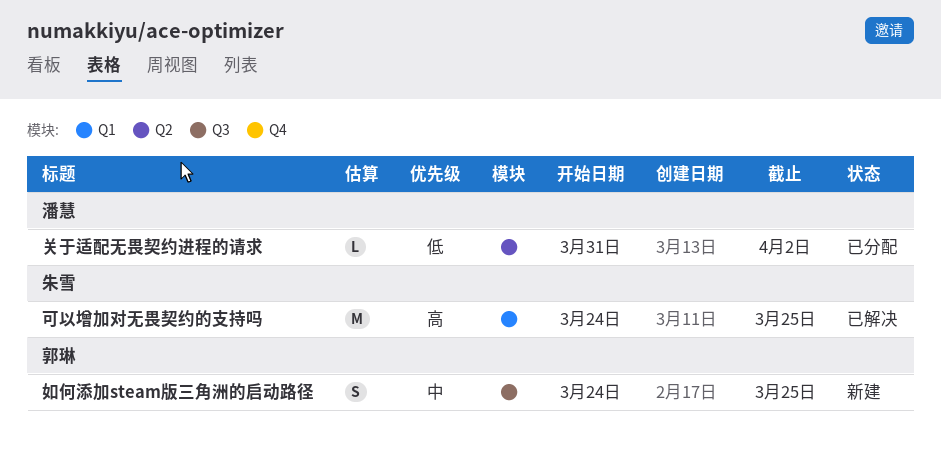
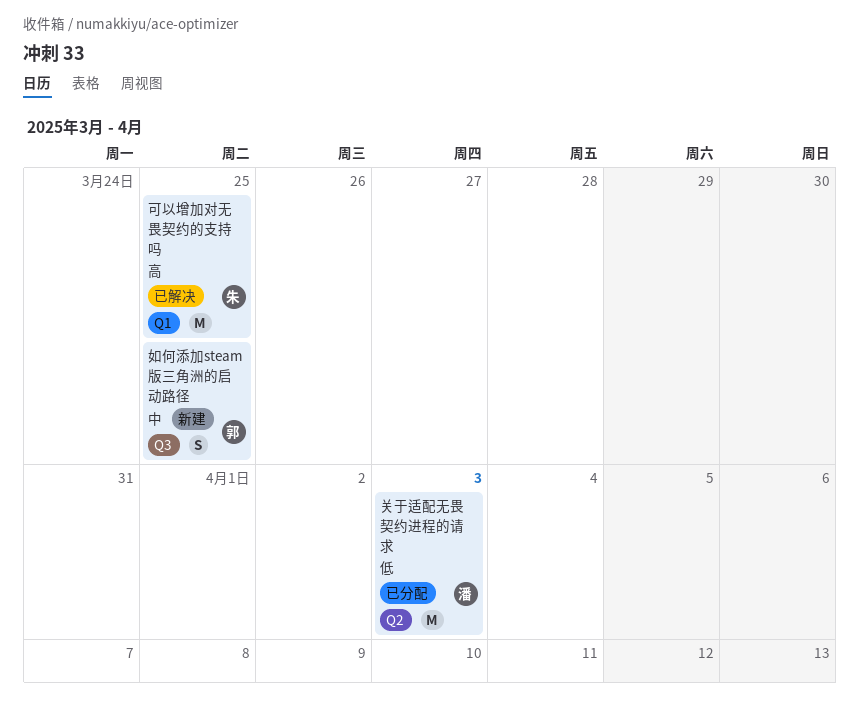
关于适配无畏契约进程的请求, estimate: L -> M
关于适配无畏契约进程的请求, due: Apr 2 -> Apr 3

